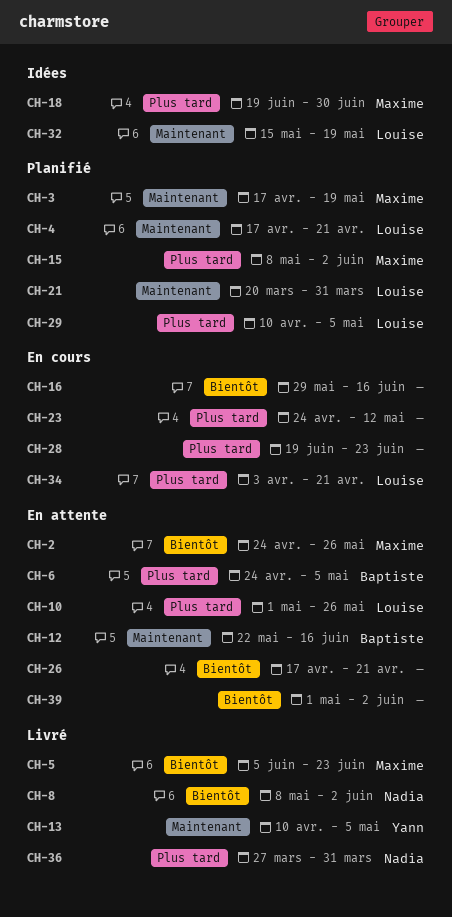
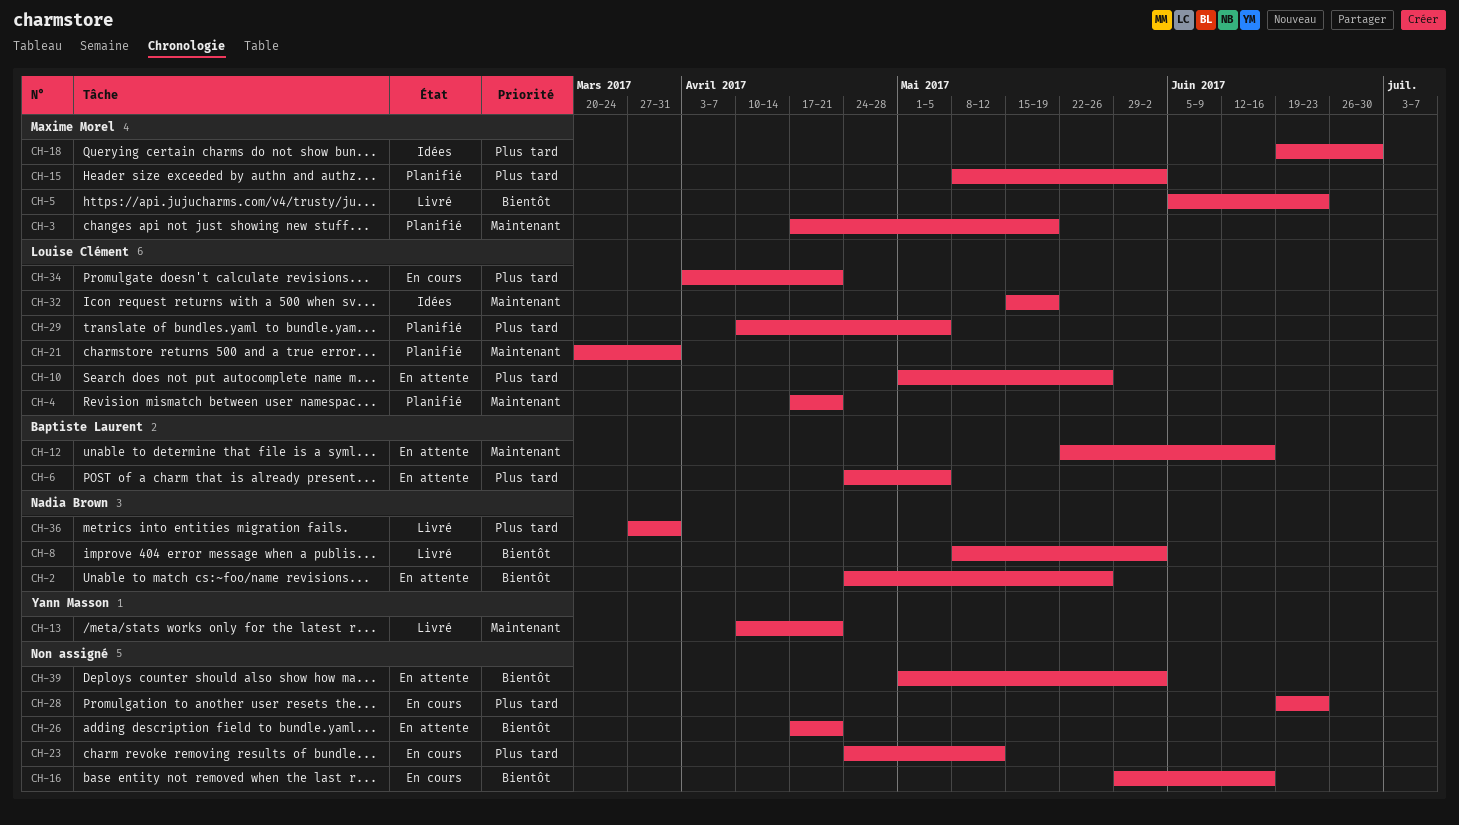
CH-2, owner: Maxime Morel -> Nadia Brown
CH-13, due: May 5 -> Apr 21

